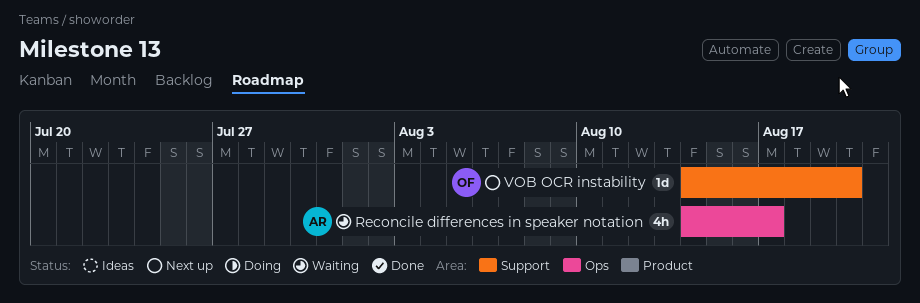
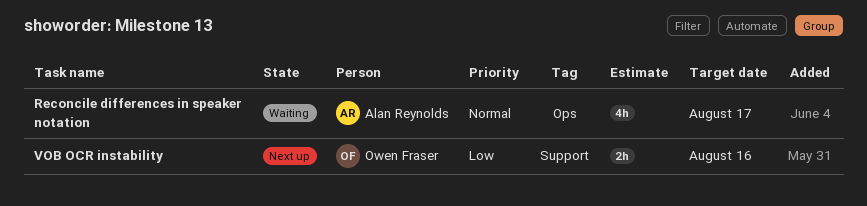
VOB OCR instability, estimate: 1d -> 2h
VOB OCR instability, due: Aug 20 -> Aug 16

